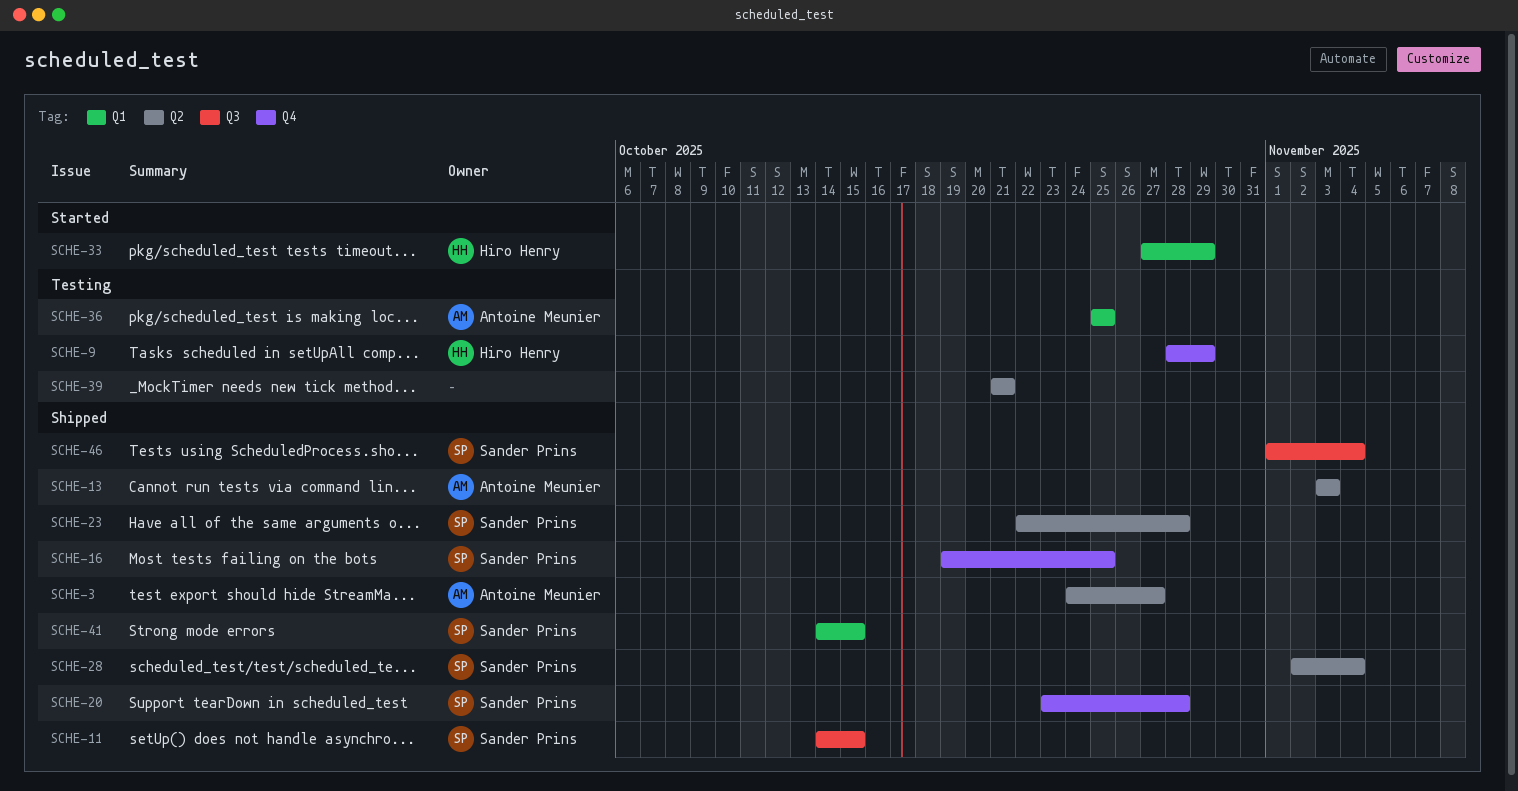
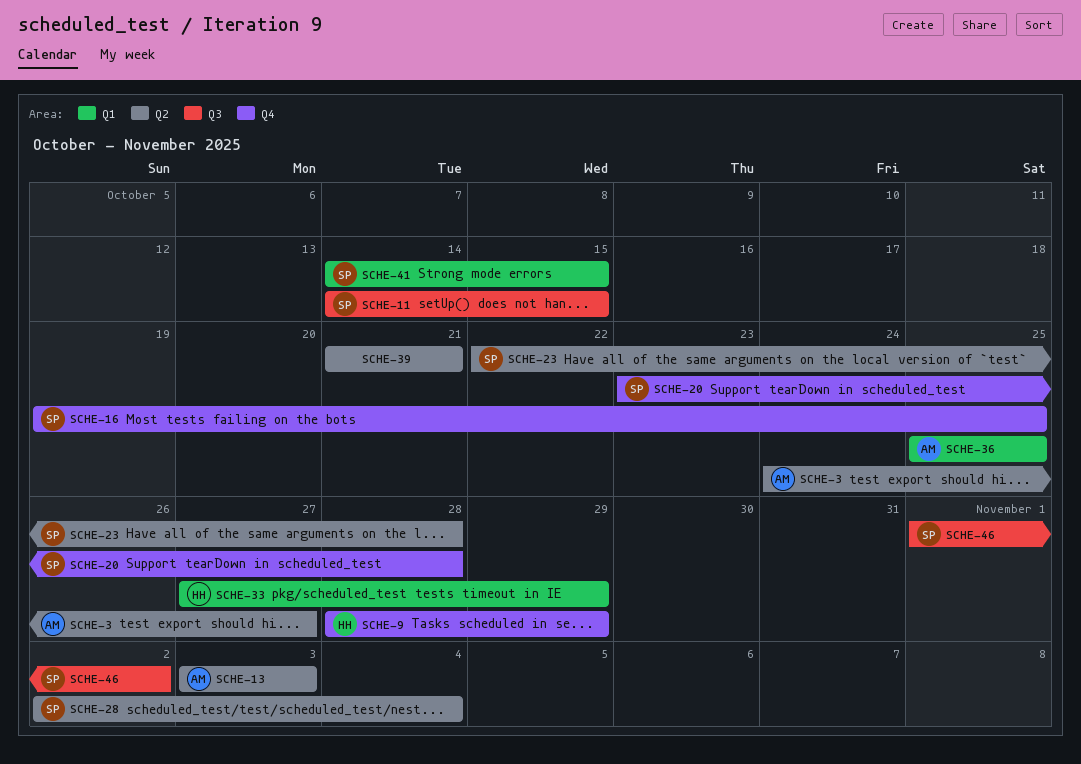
SCHE-46, due: Nov 4 -> Nov 2

